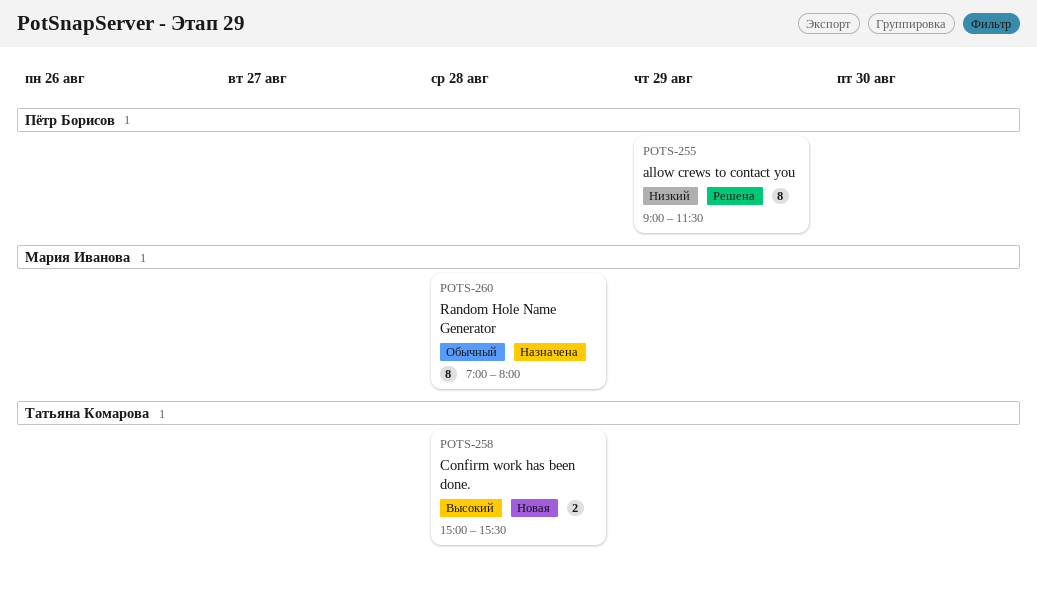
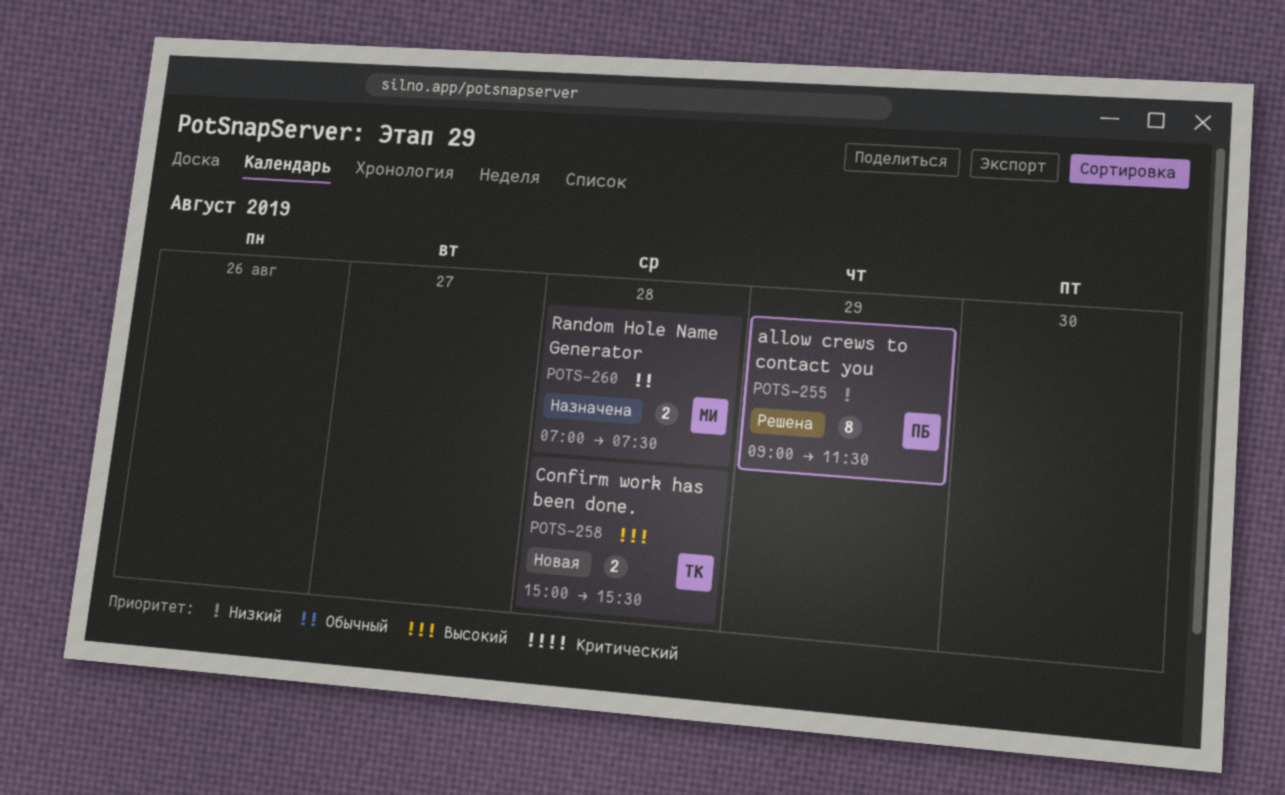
POTS-260, estimate: 8 -> 2
POTS-260, ends: 08:00 -> 07:30

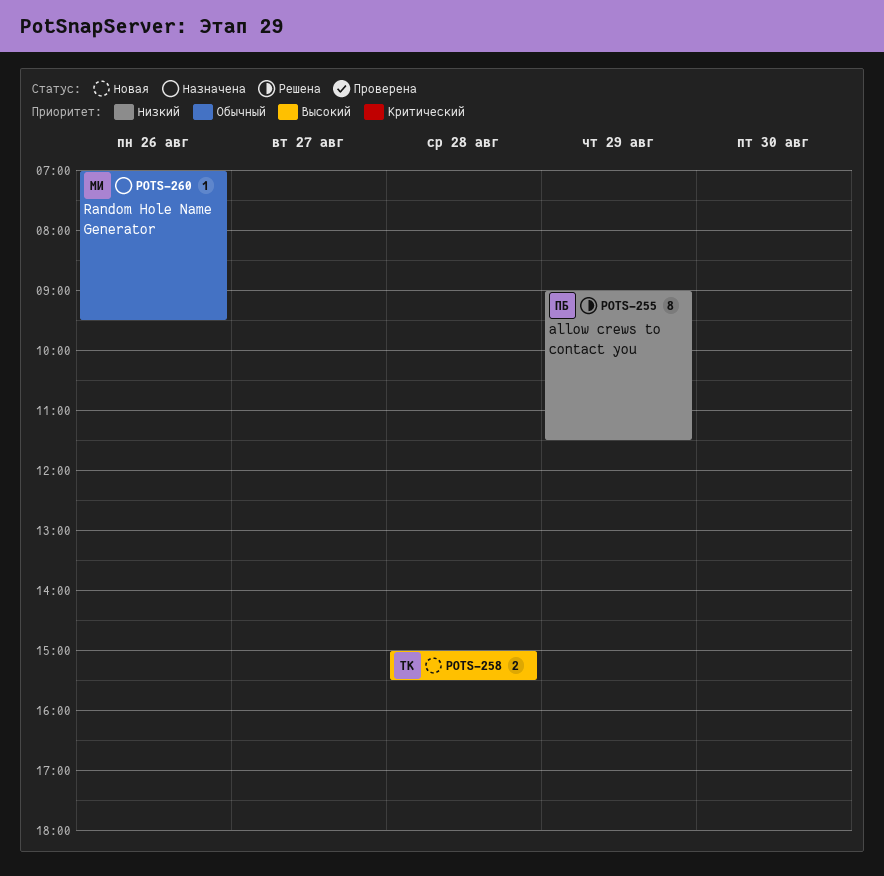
POTS-260, estimate: 2 -> 1
POTS-260, day: Aug 28 -> Aug 26
POTS-260, ends: 07:30 -> 09:30

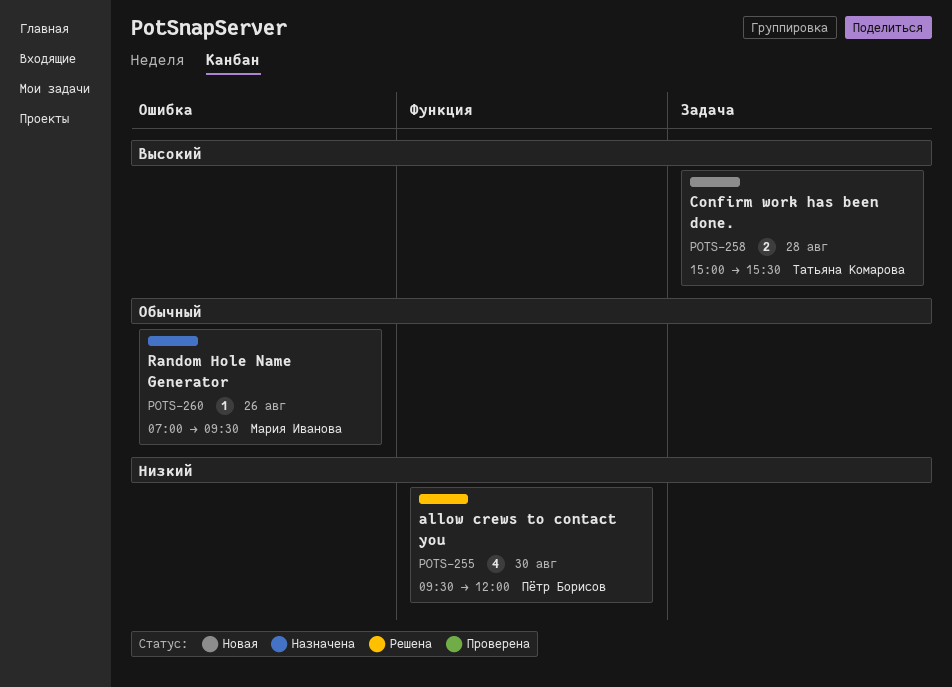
POTS-255, estimate: 8 -> 4
POTS-255, day: Aug 29 -> Aug 30
POTS-255, begins: 09:00 -> 09:30
POTS-255, ends: 11:30 -> 12:00

